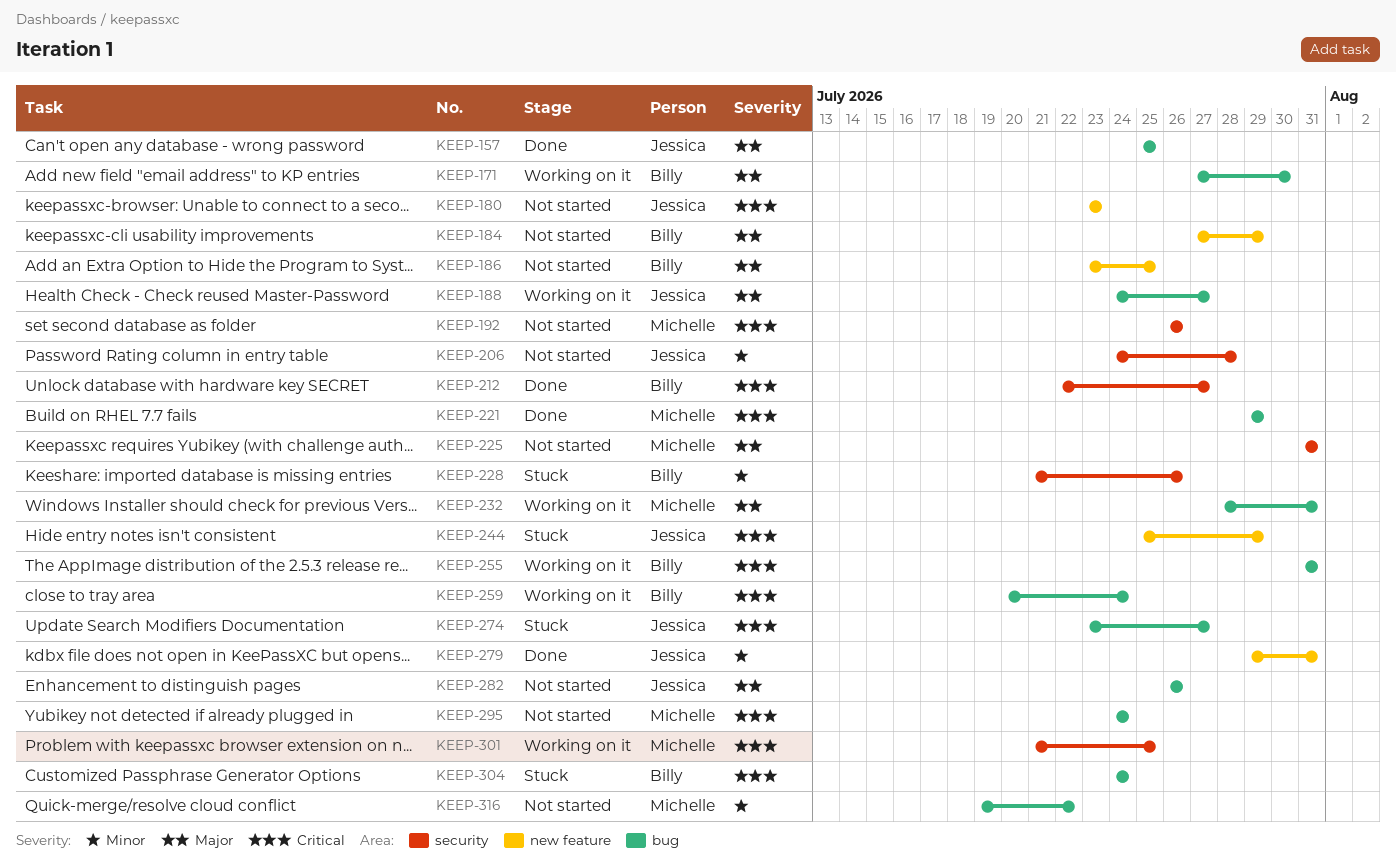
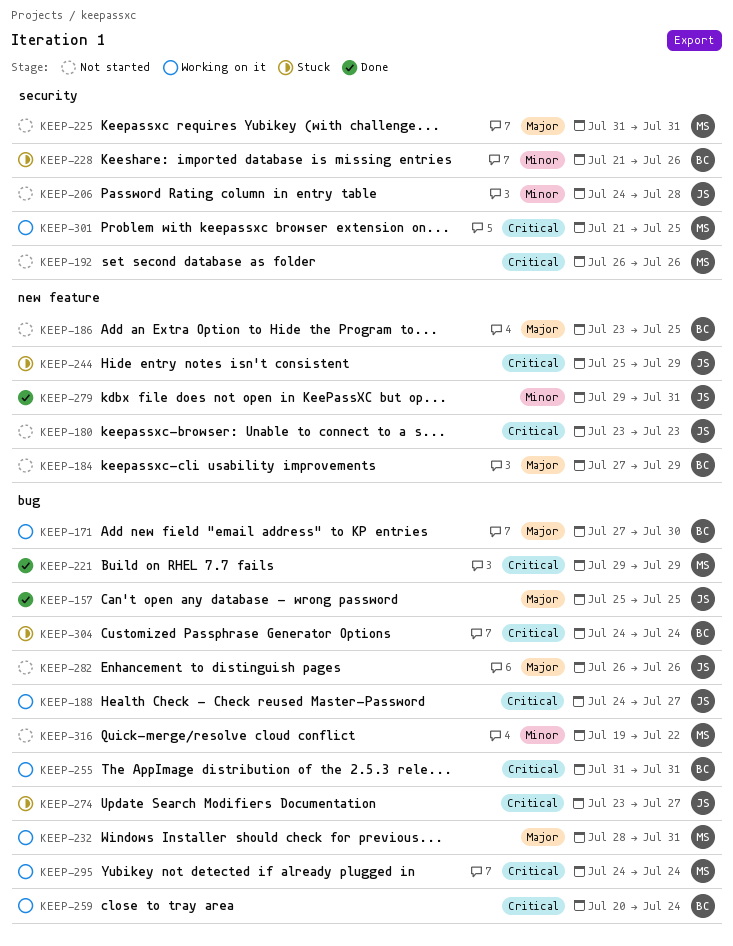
KEEP-188, priority: Major -> Critical
KEEP-212: present -> none
KEEP-295, status: Not started -> Working on it

